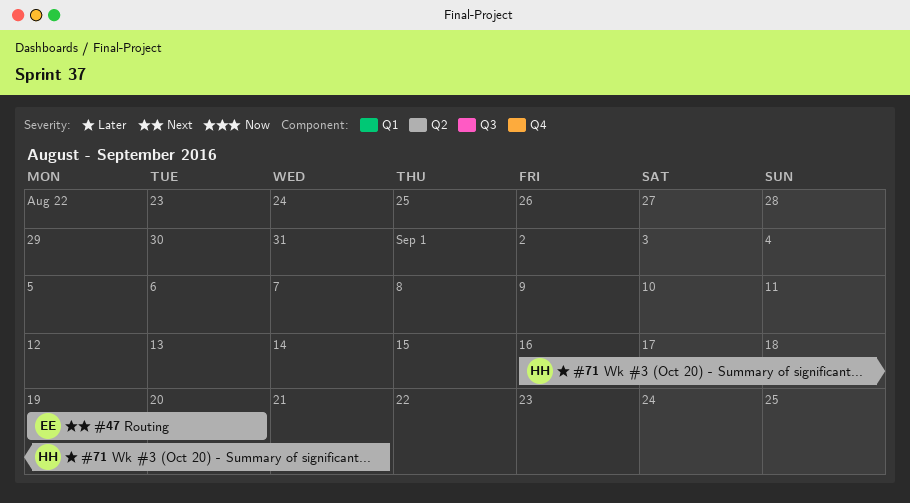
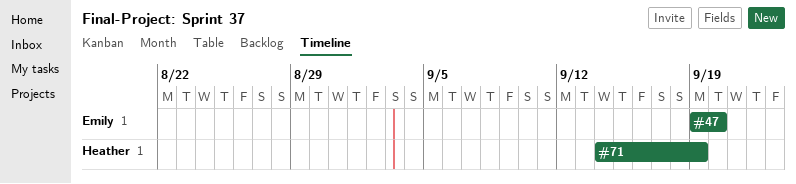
#71, start: Sep 16 -> Sep 14
#71, due: Sep 21 -> Sep 19

